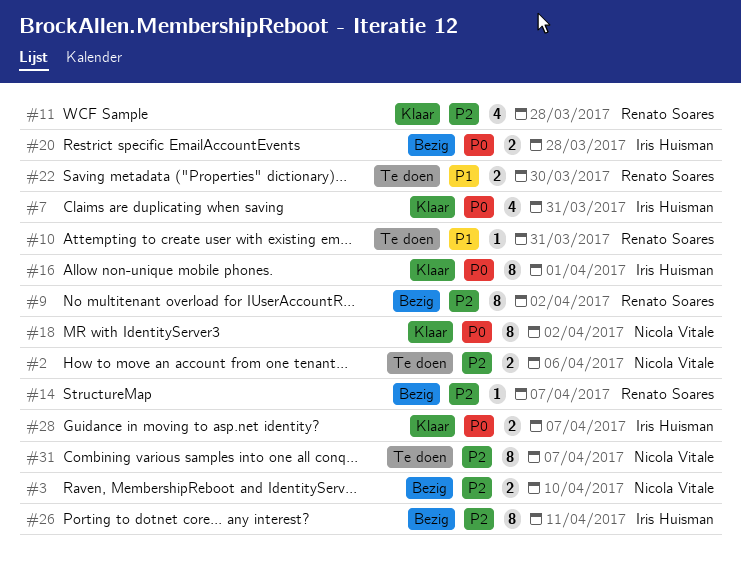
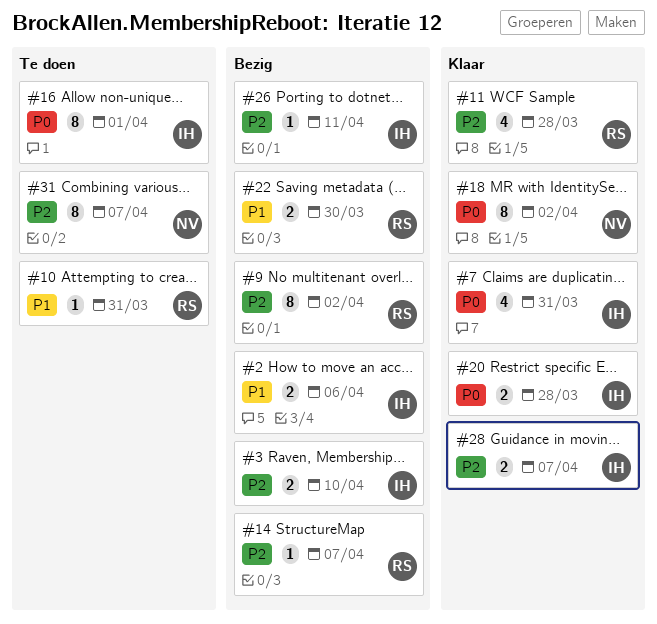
#2, status: Te doen -> Bezig
#2, owner: Nicola Vitale -> Iris Huisman
#2, priority: P2 -> P1
#3, owner: Nicola Vitale -> Iris Huisman
#16, status: Klaar -> Te doen
#20, status: Bezig -> Klaar
#22, status: Te doen -> Bezig
#26, estimate: 8 -> 1
#28, priority: P0 -> P2

